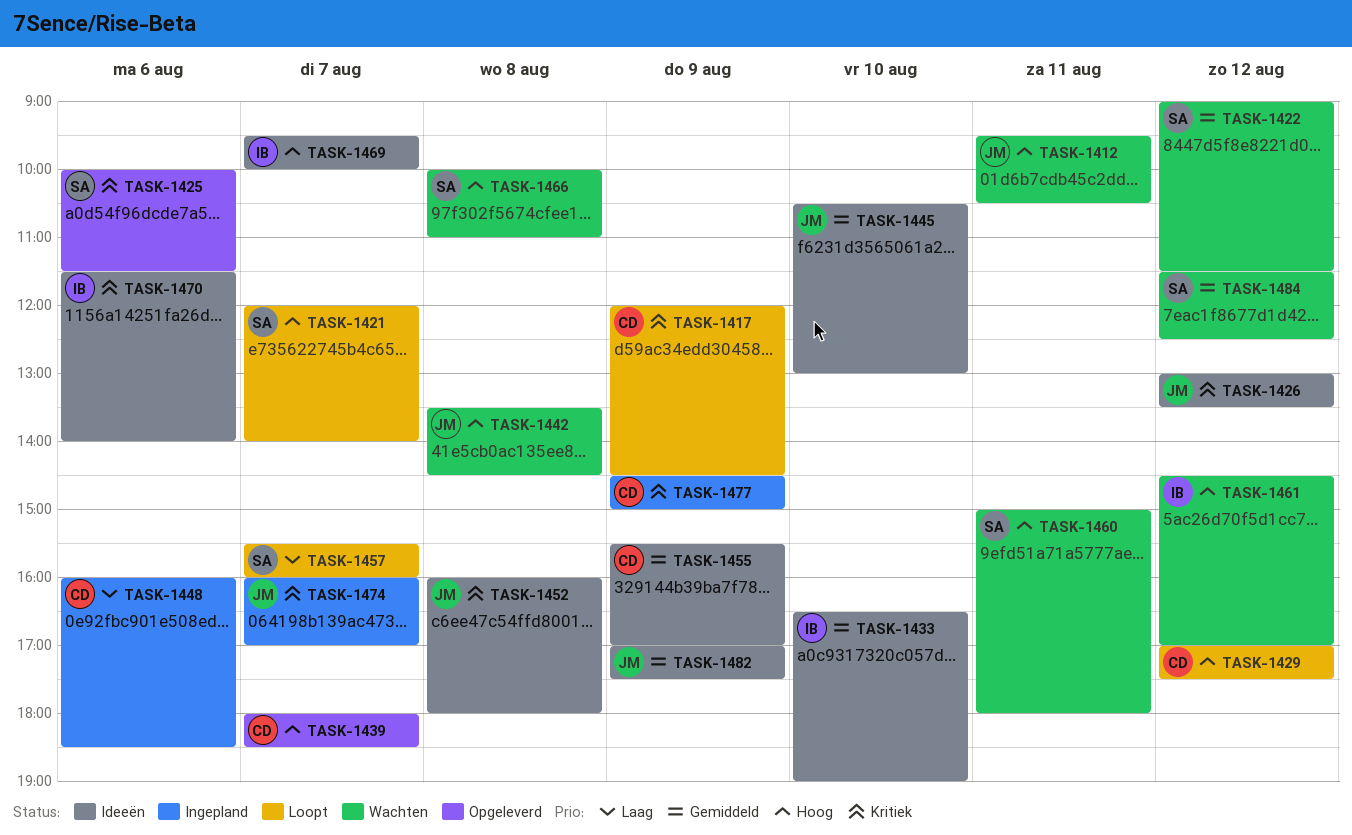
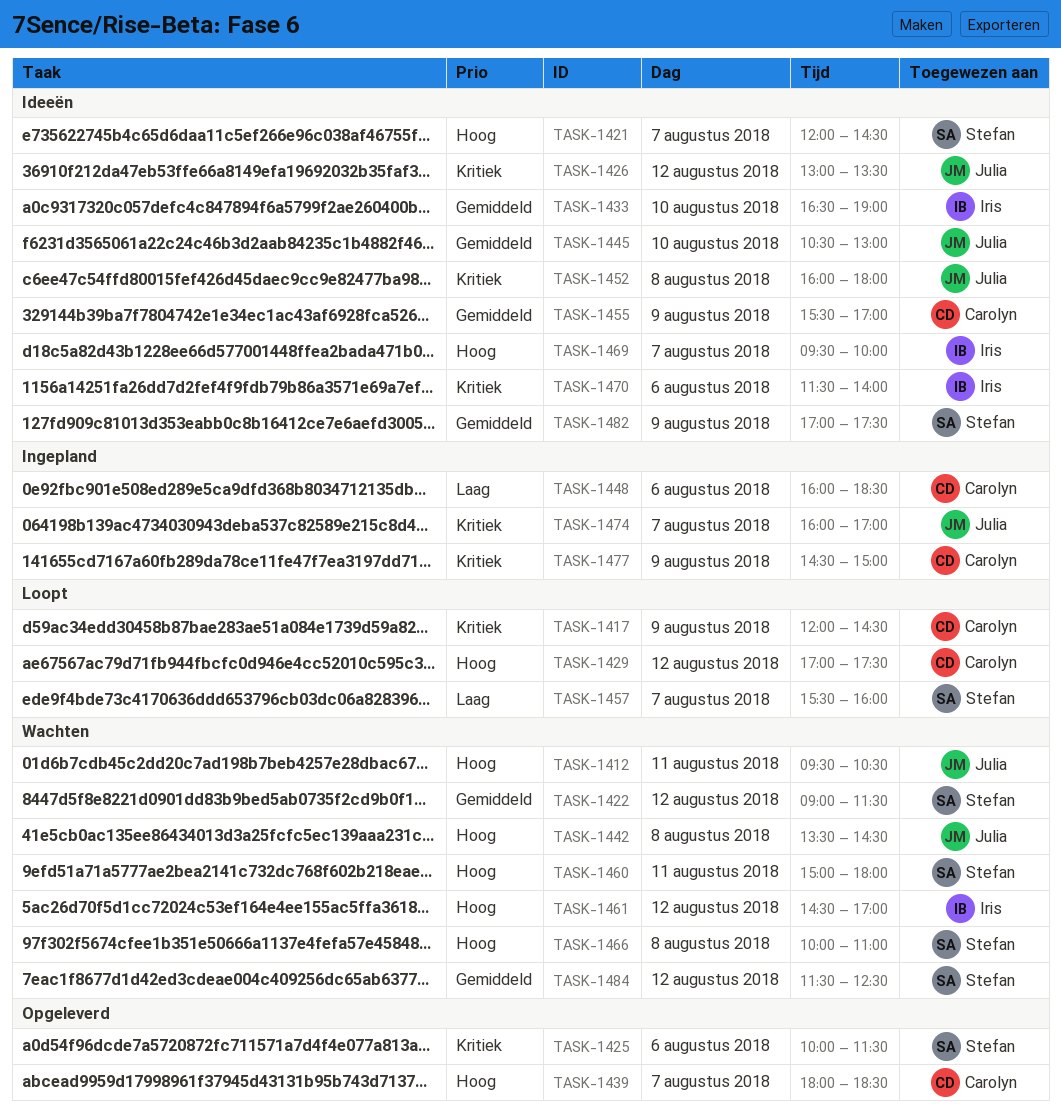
TASK-1421, status: Loopt -> Ideeën
TASK-1421, ends: 14:00 -> 14:30
TASK-1482, owner: Julia -> Stefan

